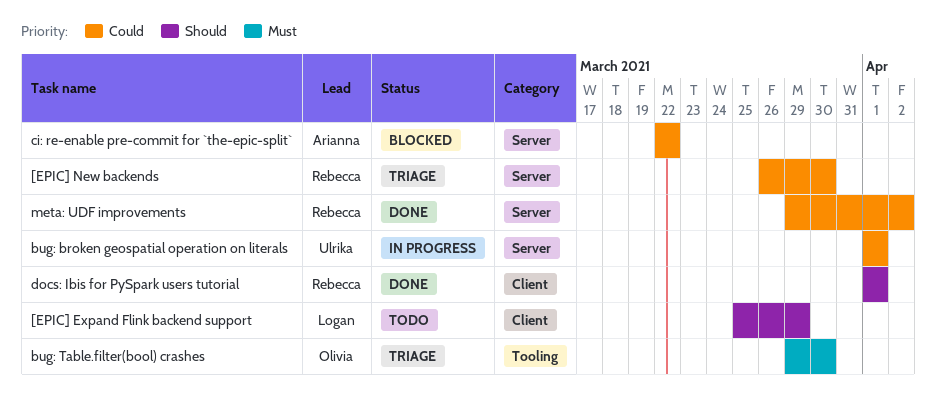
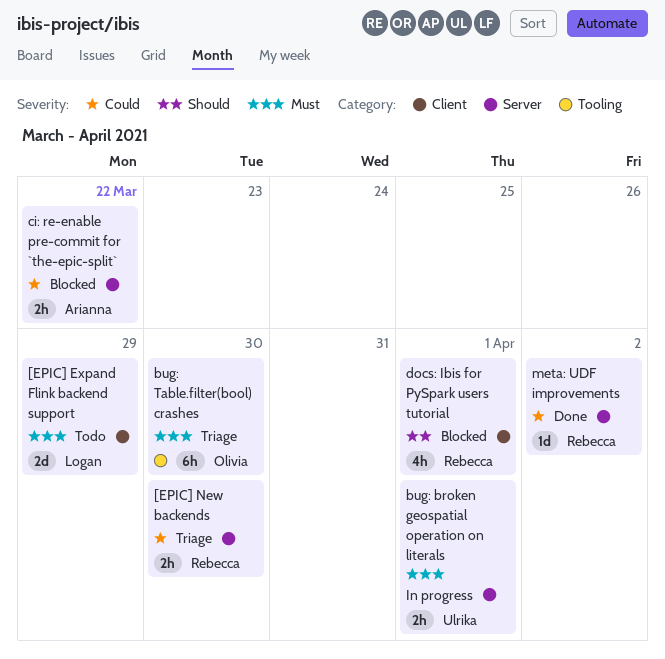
[EPIC] Expand Flink backend support, priority: Should -> Must
bug: broken geospatial operation on literals, priority: Could -> Must
docs: Ibis for PySpark users tutorial, status: Done -> Blocked

